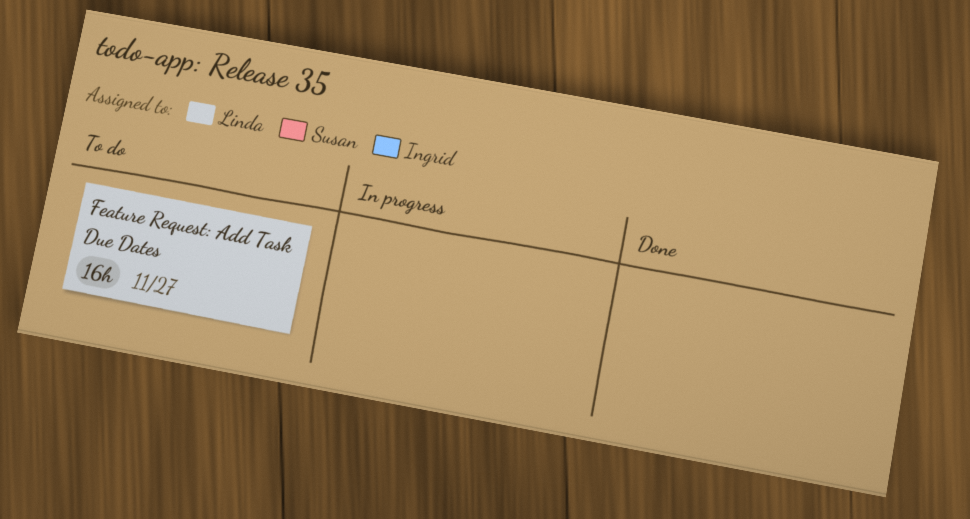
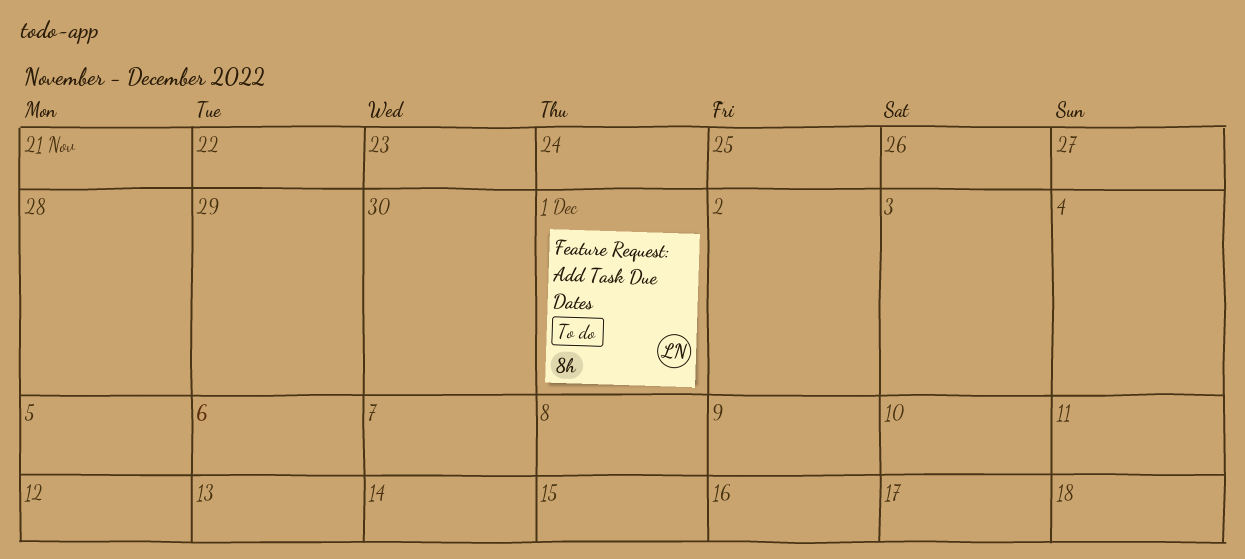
Feature Request: Add Task Due Dates, estimate: 16h -> 8h
Feature Request: Add Task Due Dates, due: Nov 27 -> Dec 1

